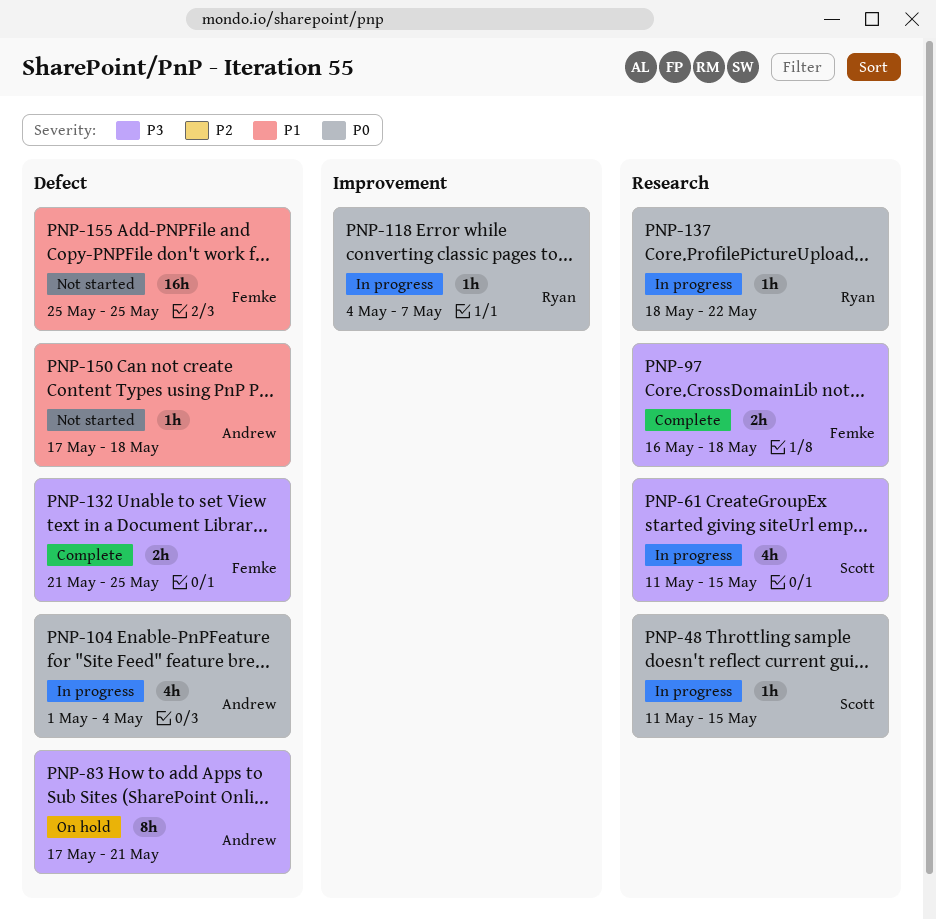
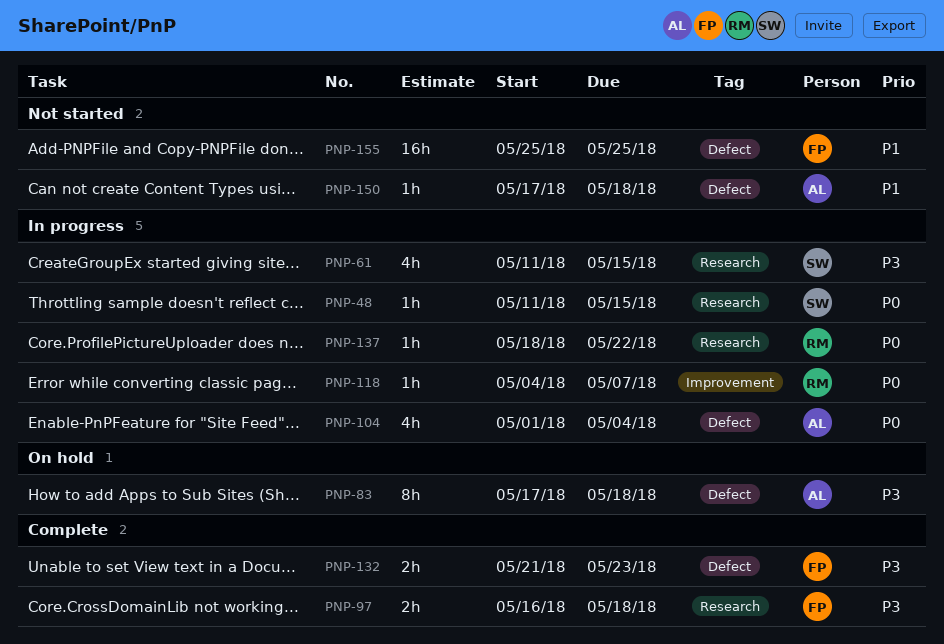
PNP-83, due: May 21 -> May 18
PNP-132, due: May 25 -> May 23

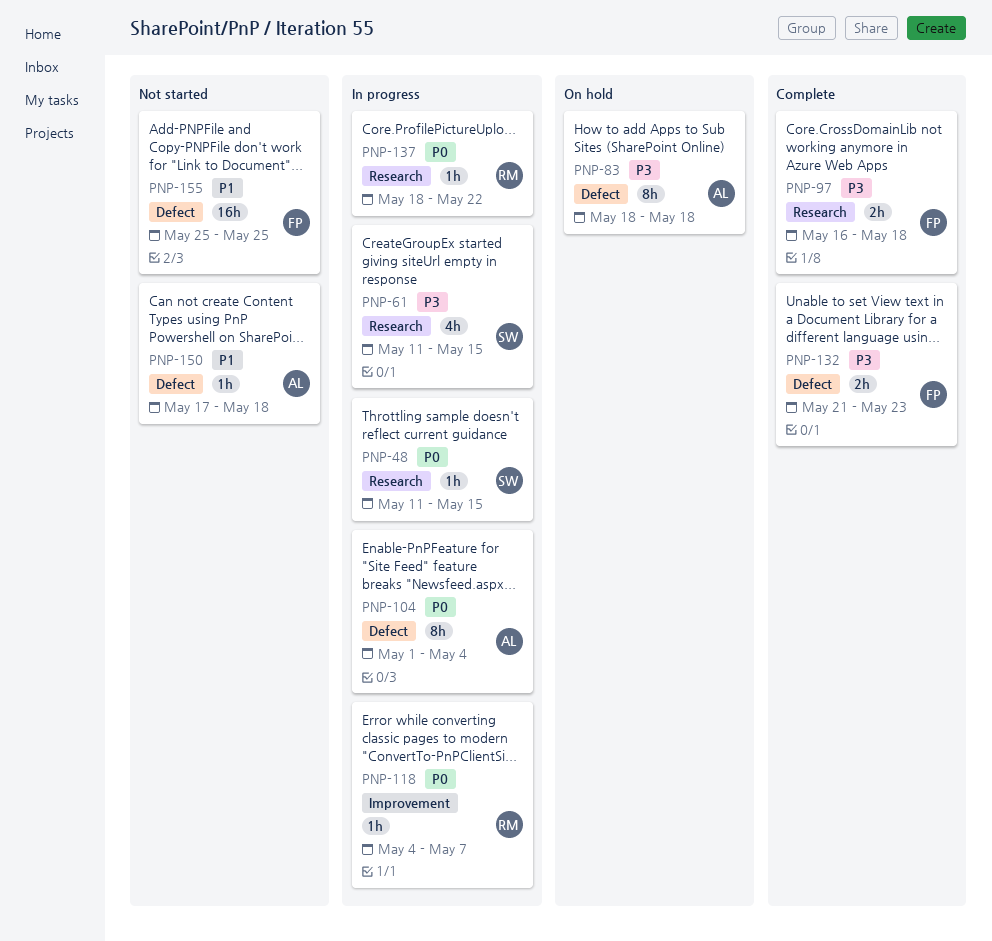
PNP-83, start: May 17 -> May 18
PNP-104, estimate: 4h -> 8h

